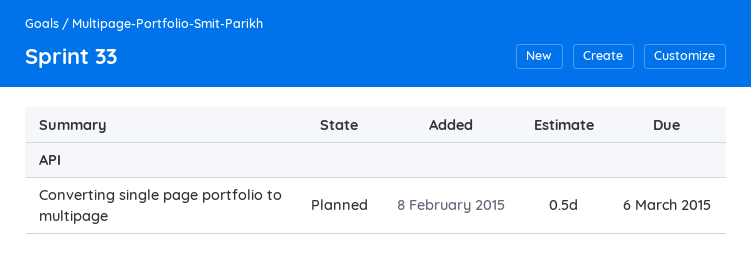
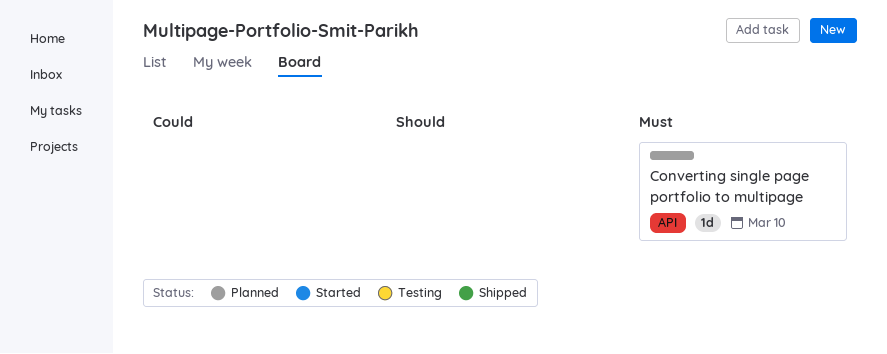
Converting single page portfolio to multipage, estimate: 0.5d -> 1d
Converting single page portfolio to multipage, due: Mar 6 -> Mar 10

